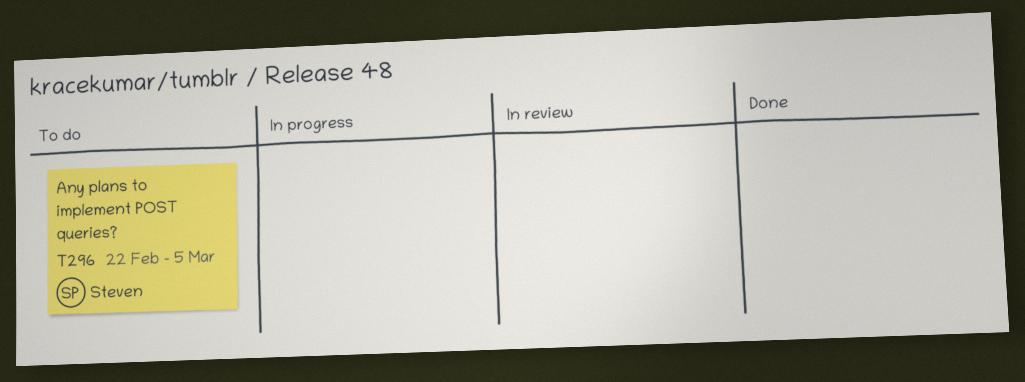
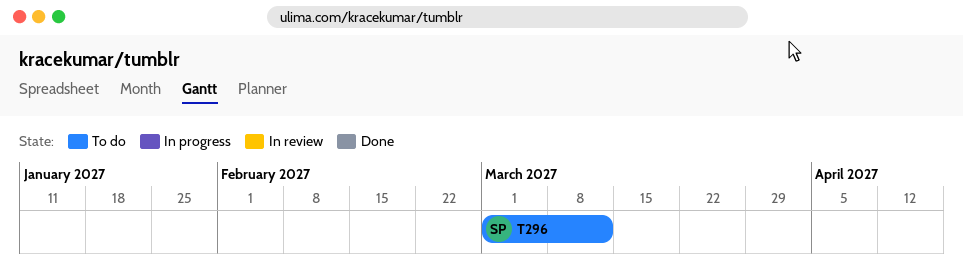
T296, start: Feb 22 -> Mar 1
T296, due: Mar 5 -> Mar 12

